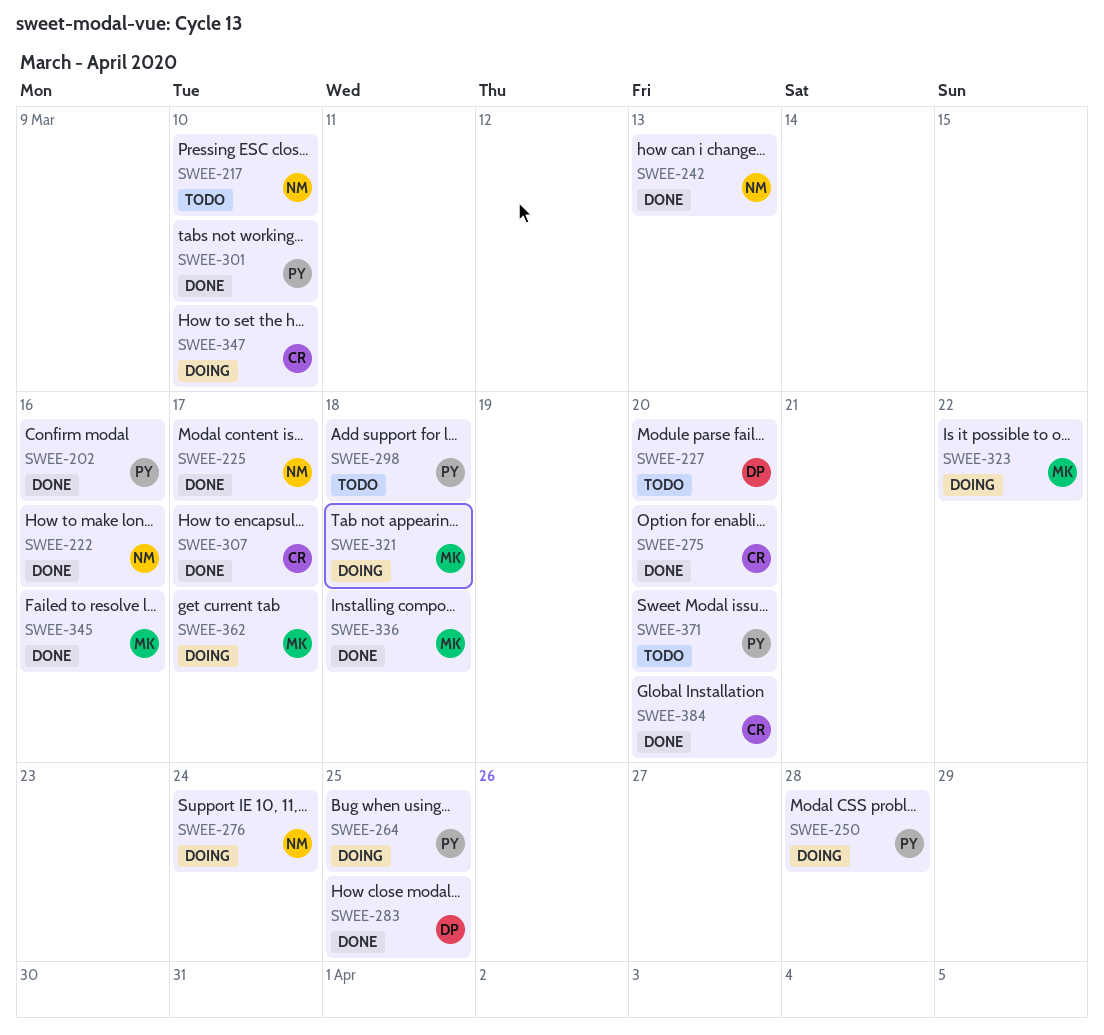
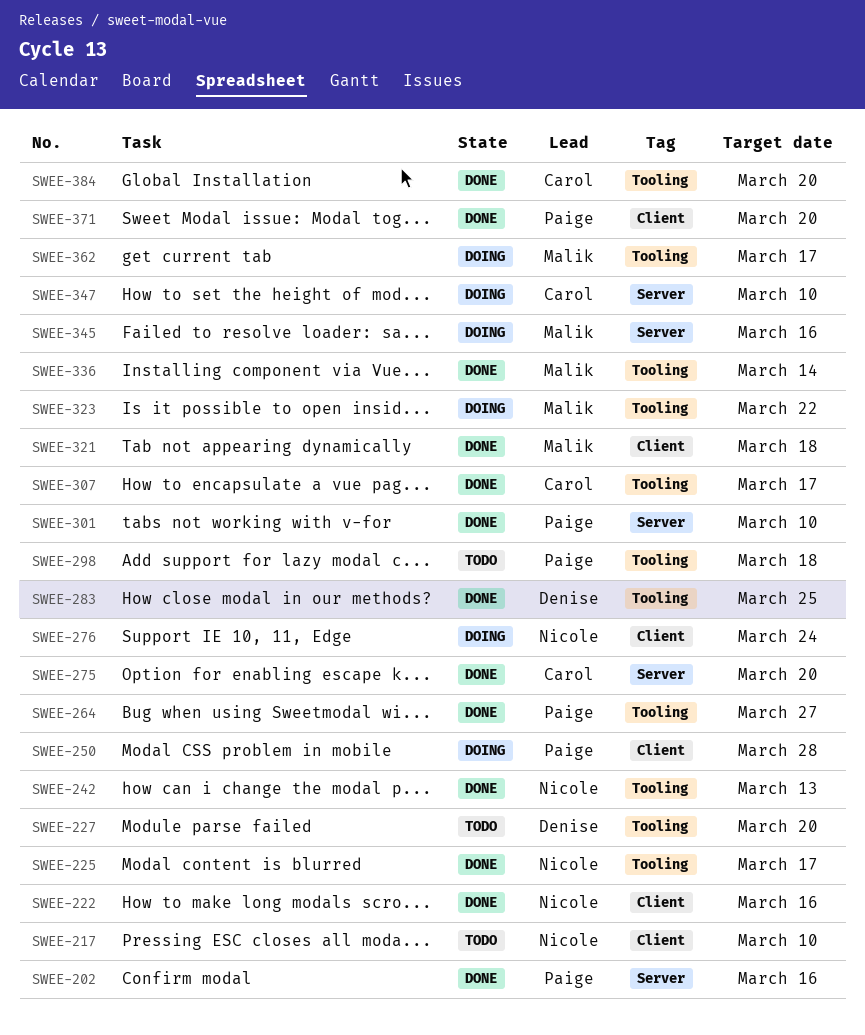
SWEE-264, status: Doing -> Done
SWEE-264, due: Mar 25 -> Mar 27
SWEE-321, status: Doing -> Done
SWEE-336, due: Mar 18 -> Mar 14
SWEE-345, status: Done -> Doing
SWEE-371, status: Todo -> Done

